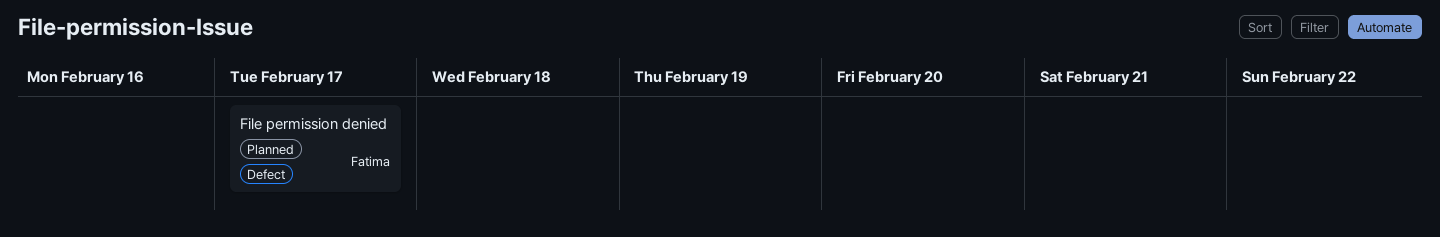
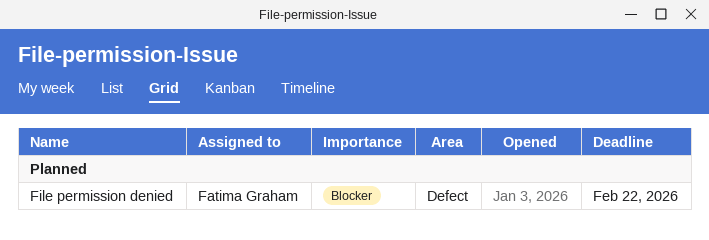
File permission denied, due: Feb 17 -> Feb 22

